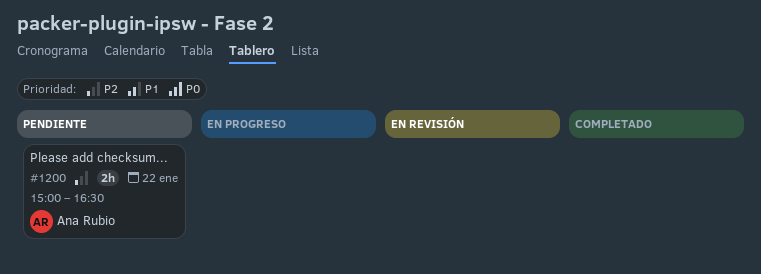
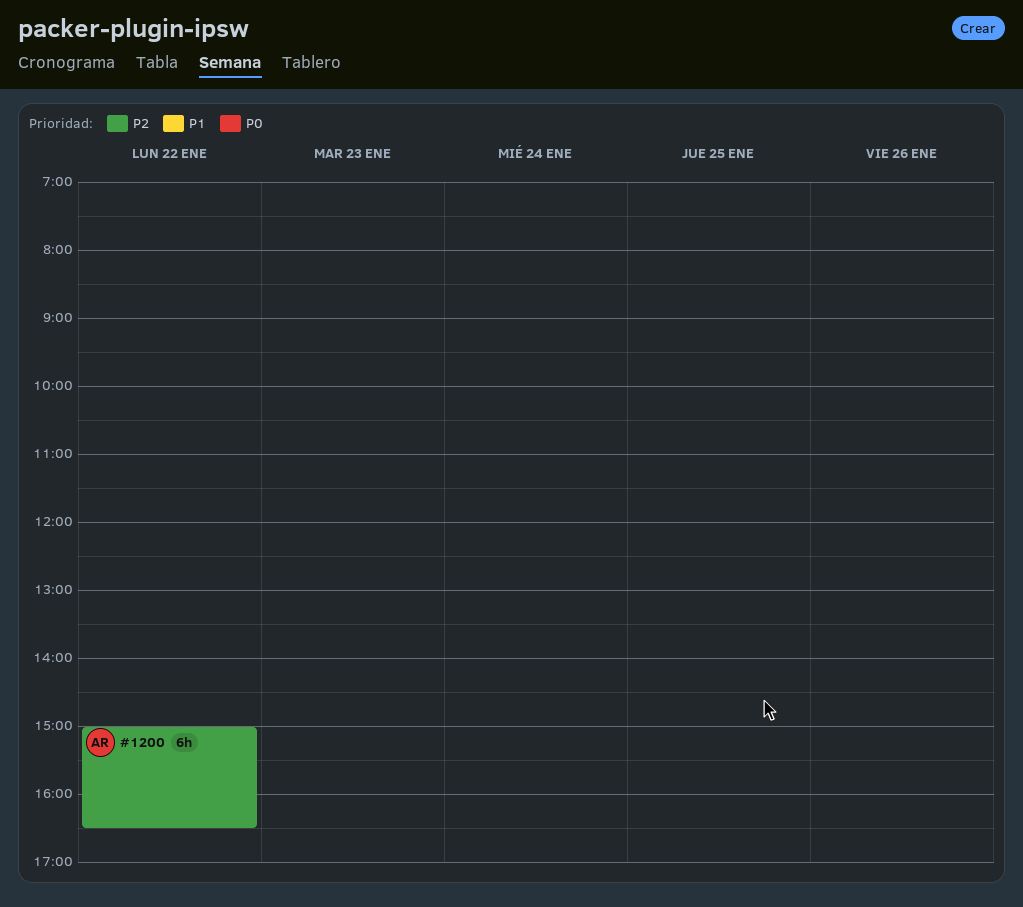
#1200, estimate: 2h -> 6h

